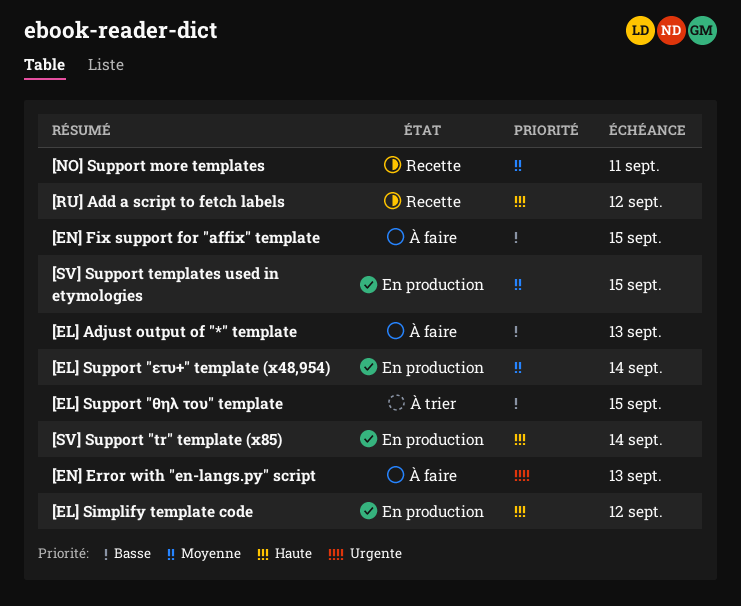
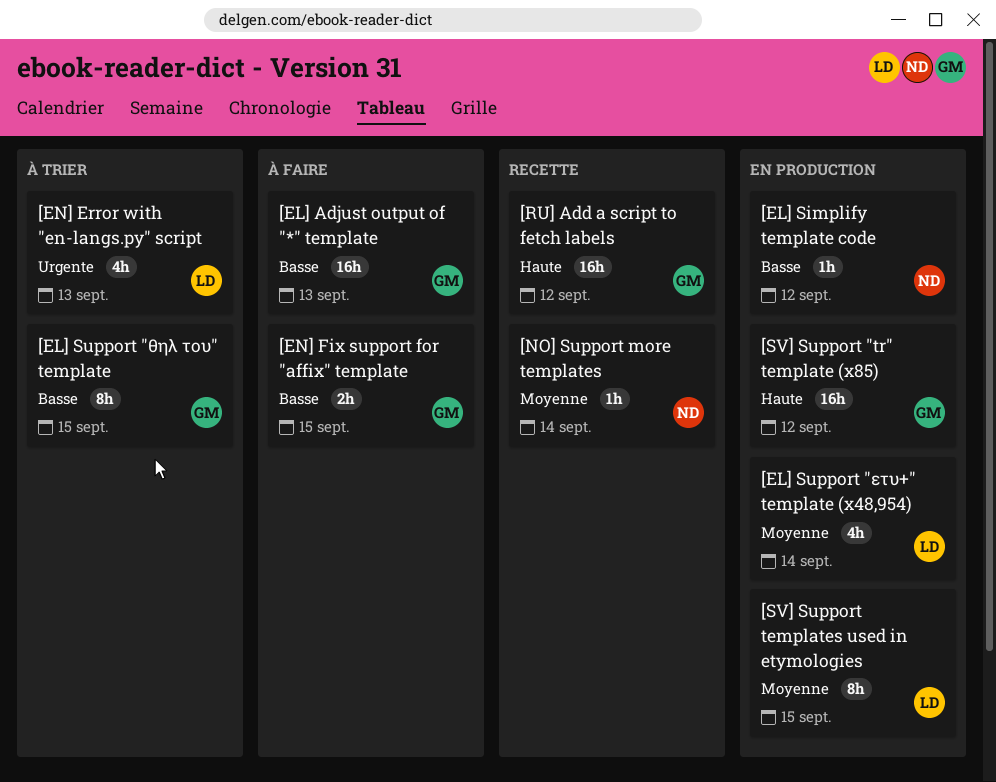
[EL] Simplify template code, priority: Haute -> Basse
[EN] Error with "en-langs.py" script, status: À faire -> À trier
[NO] Support more templates, due: Sep 11 -> Sep 14
[SV] Support "tr" template (x85), due: Sep 14 -> Sep 12

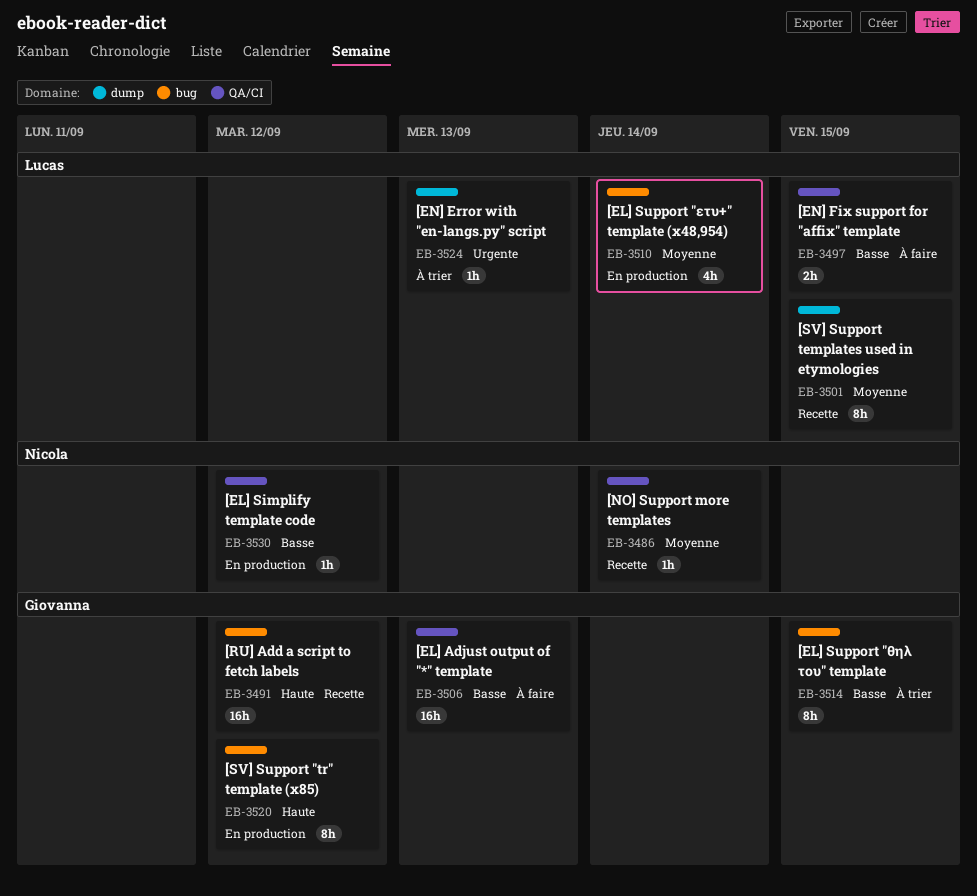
[EN] Error with "en-langs.py" script, estimate: 4h -> 1h
[EN] Fix support for "affix" template, owner: Giovanna -> Lucas
[SV] Support "tr" template (x85), estimate: 16h -> 8h
[SV] Support templates used in etymologies, status: En production -> Recette

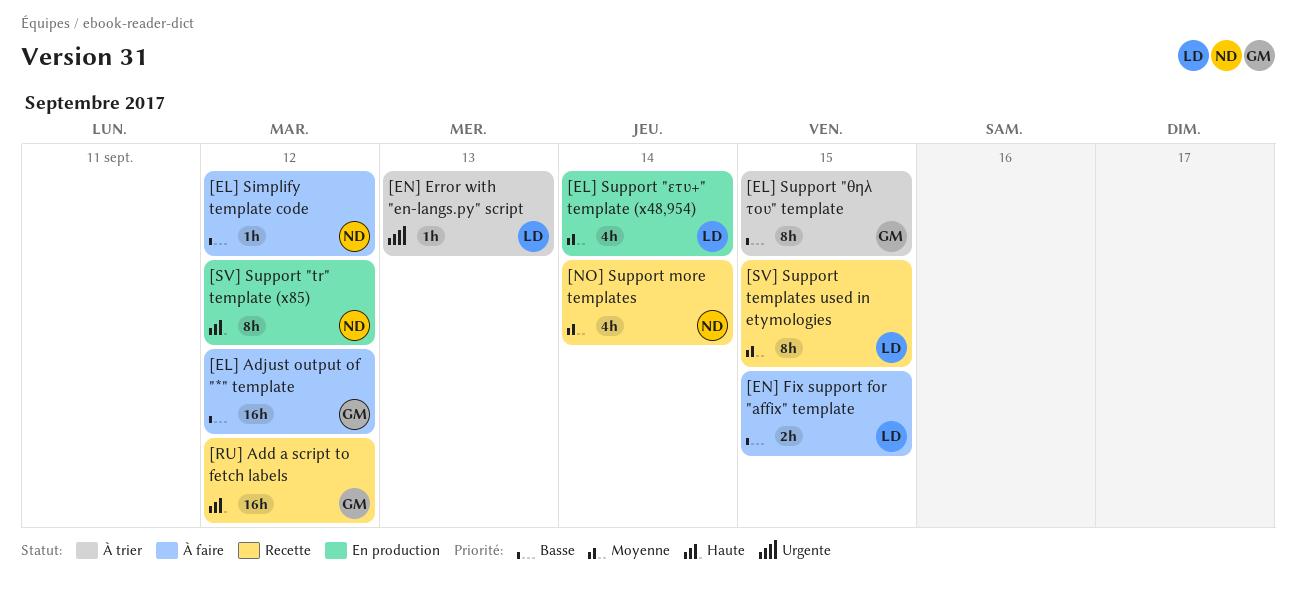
[EL] Adjust output of "*" template, due: Sep 13 -> Sep 12
[EL] Simplify template code, status: En production -> À faire
[NO] Support more templates, estimate: 1h -> 4h
[SV] Support "tr" template (x85), owner: Giovanna -> Nicola

